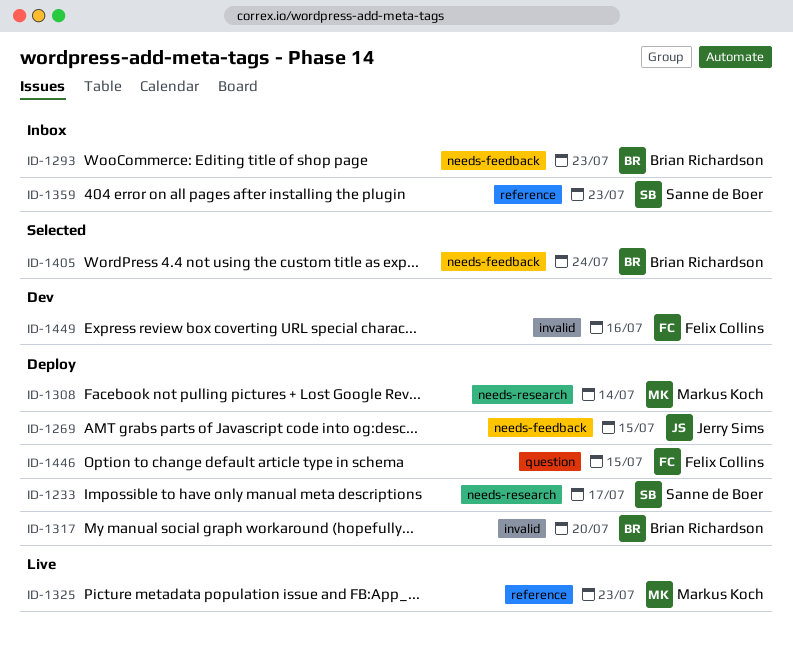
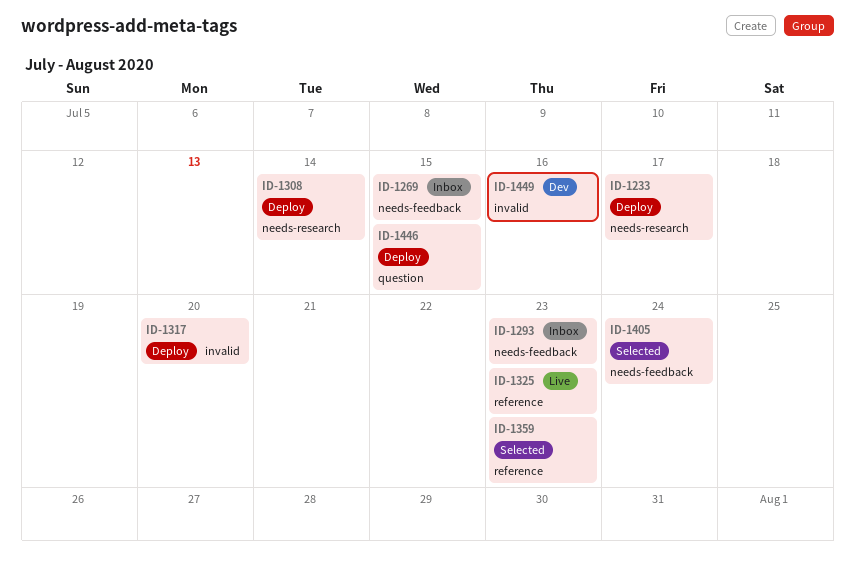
ID-1269, status: Deploy -> Inbox
ID-1359, status: Inbox -> Selected

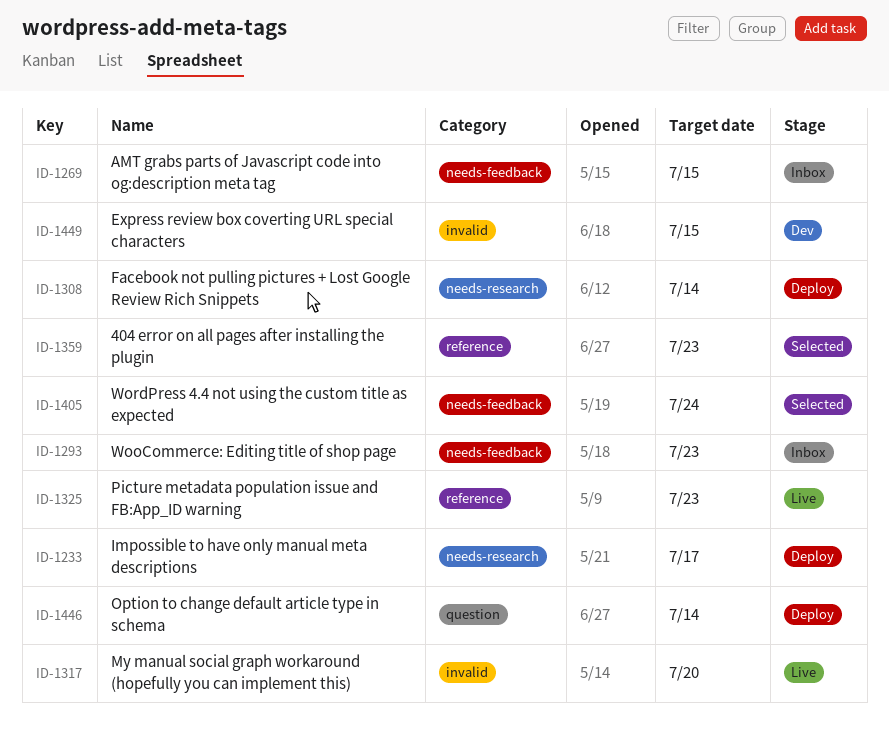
ID-1317, status: Deploy -> Live
ID-1446, due: Jul 15 -> Jul 14
ID-1449, due: Jul 16 -> Jul 15

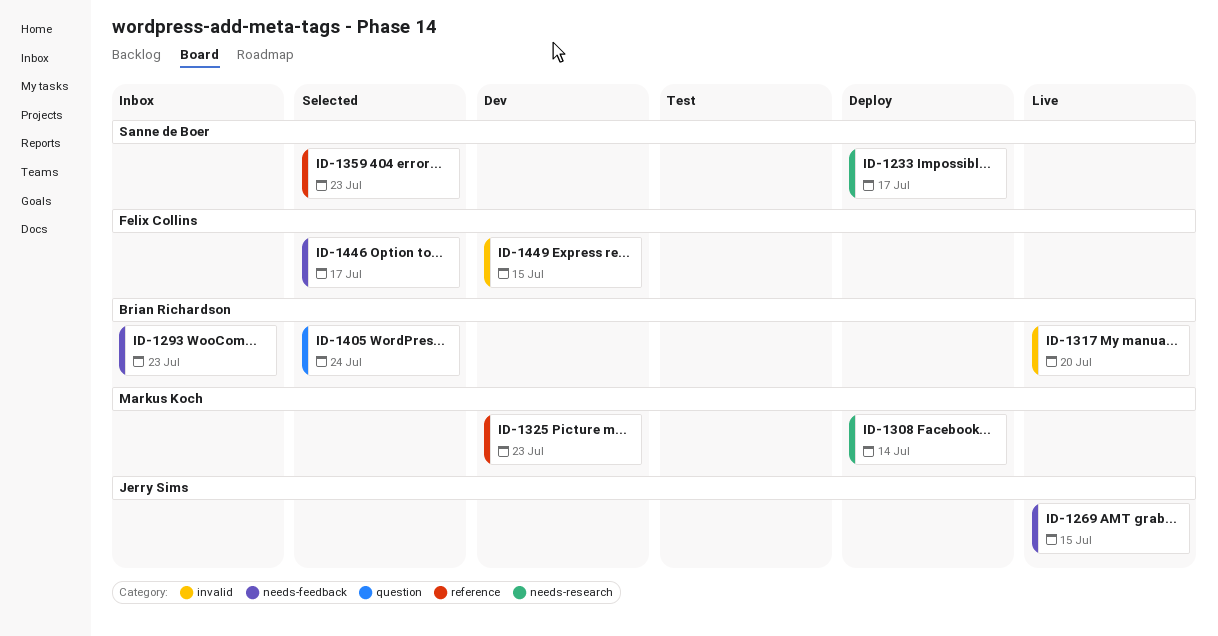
ID-1269, status: Inbox -> Live
ID-1325, status: Live -> Dev
ID-1405, label: needs-feedback -> question
ID-1446, status: Deploy -> Selected
ID-1446, label: question -> needs-feedback
ID-1446, due: Jul 14 -> Jul 17

